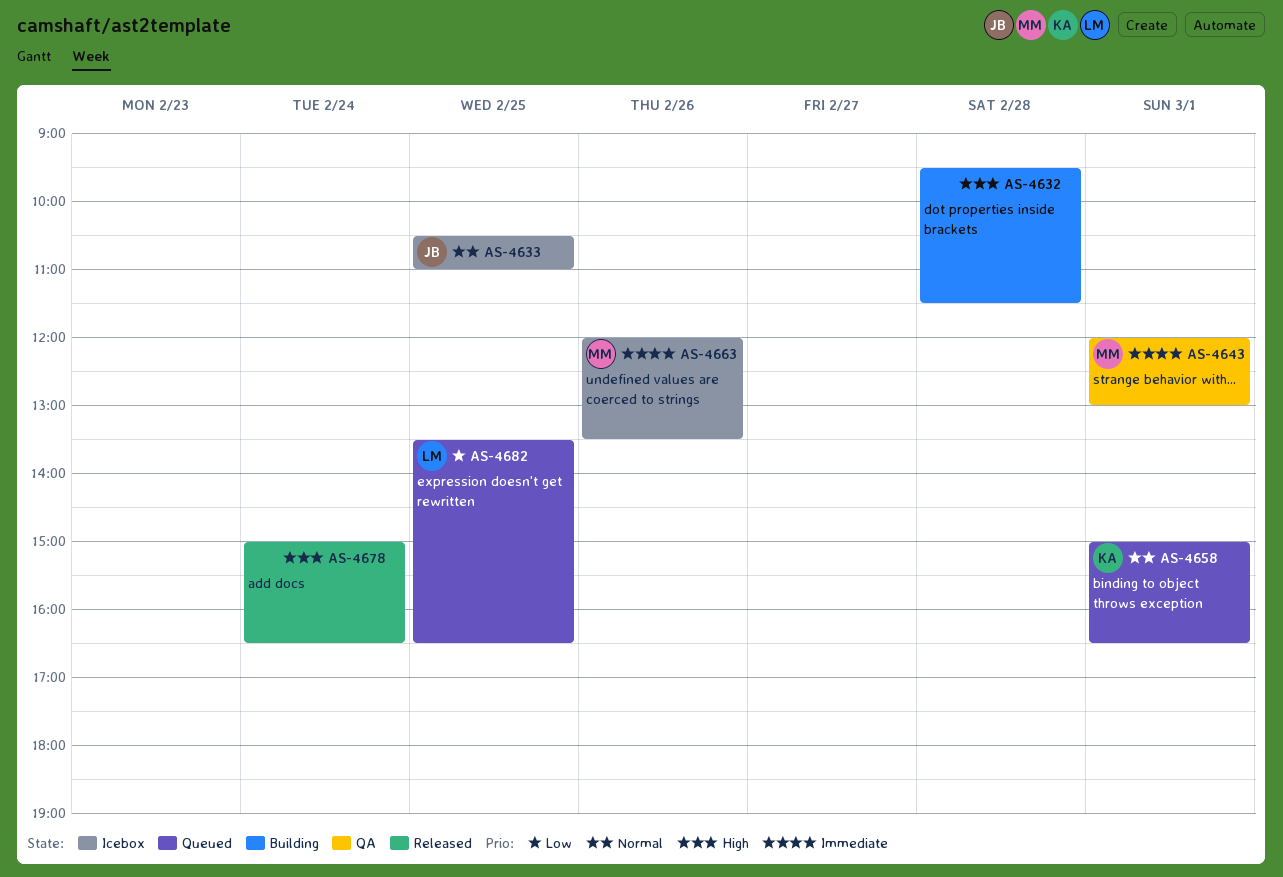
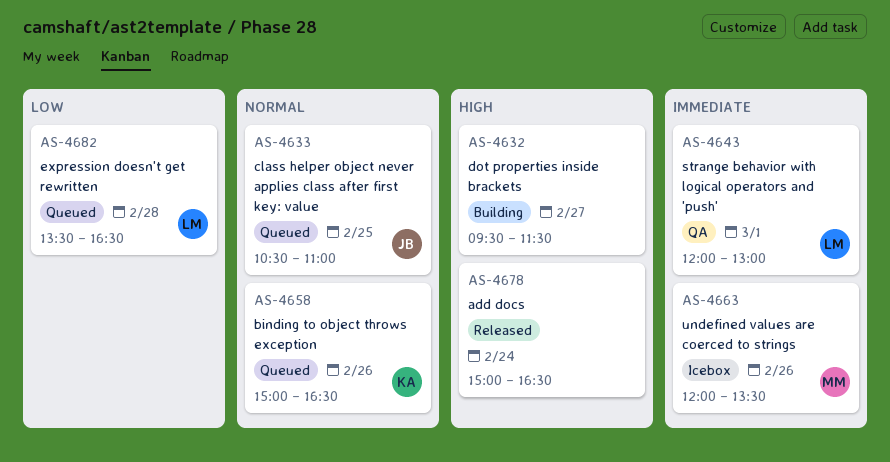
AS-4632, day: Feb 28 -> Feb 27
AS-4633, status: Icebox -> Queued
AS-4643, owner: MM -> LM
AS-4658, day: Mar 1 -> Feb 26
AS-4682, day: Feb 25 -> Feb 28

